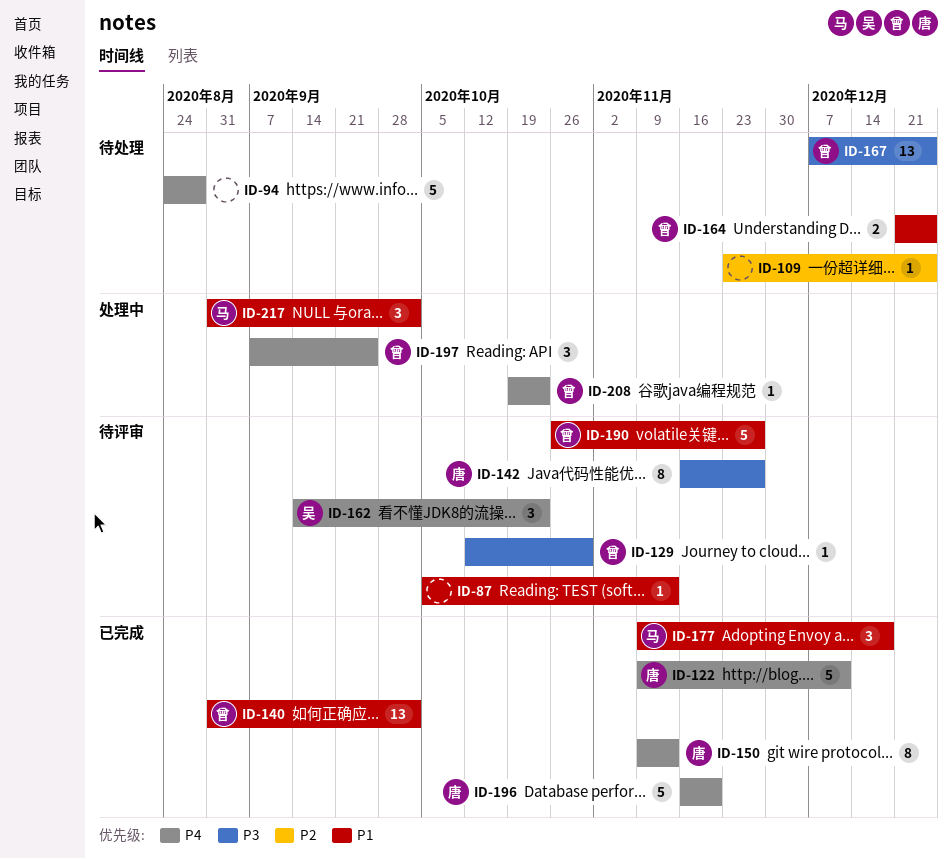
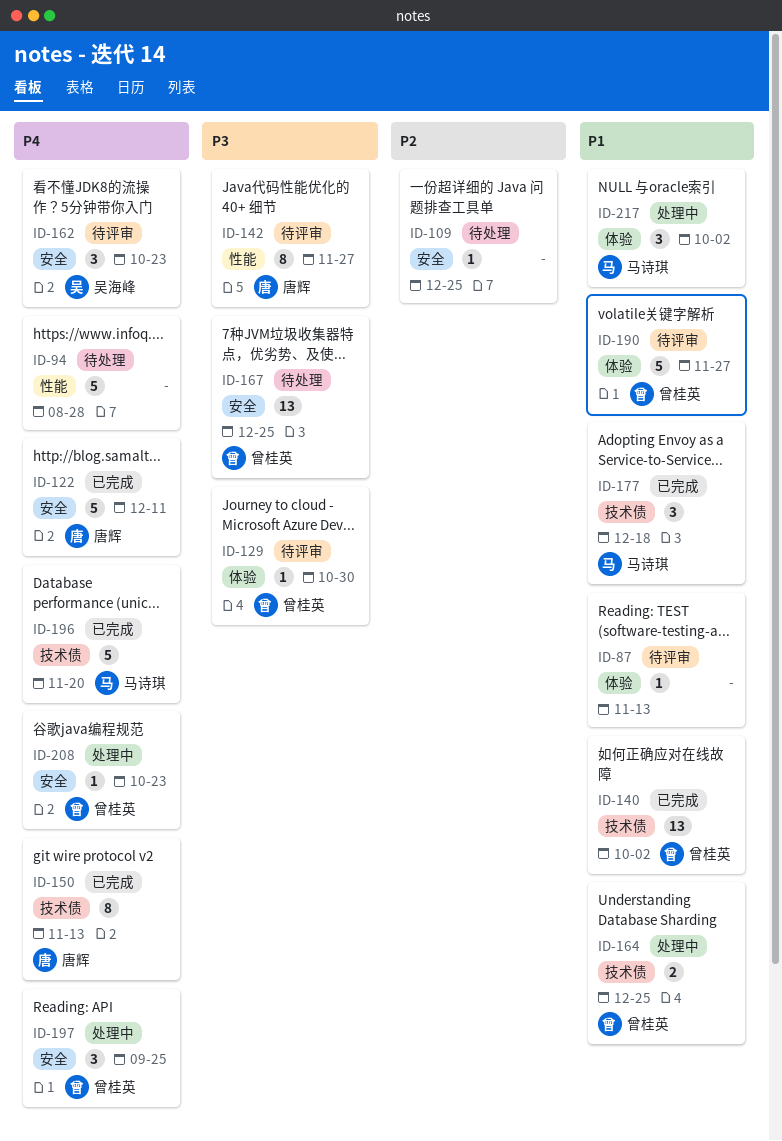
ID-164, status: 待处理 -> 处理中
ID-196, owner: 唐辉 -> 马诗琪

